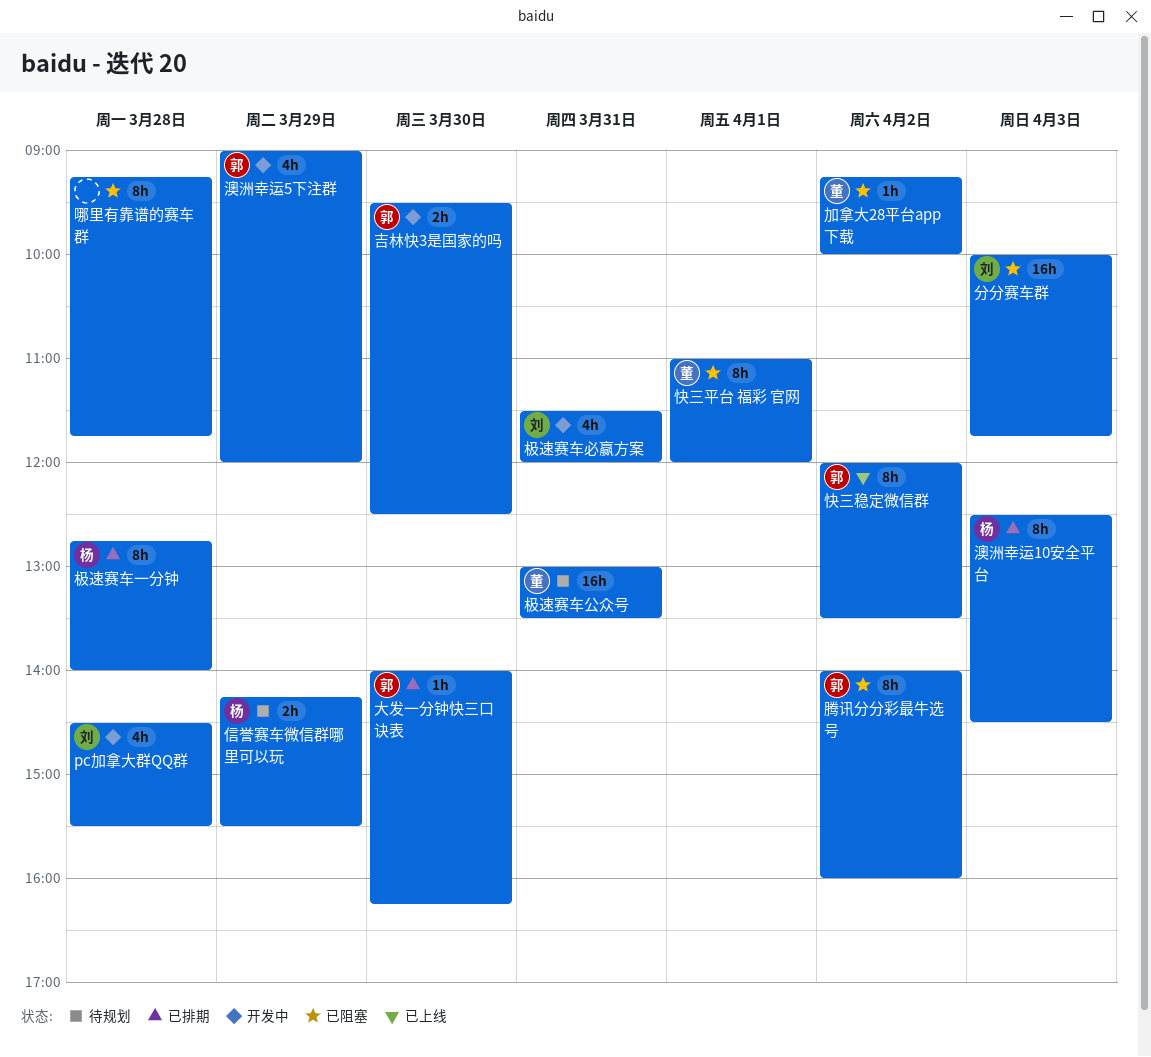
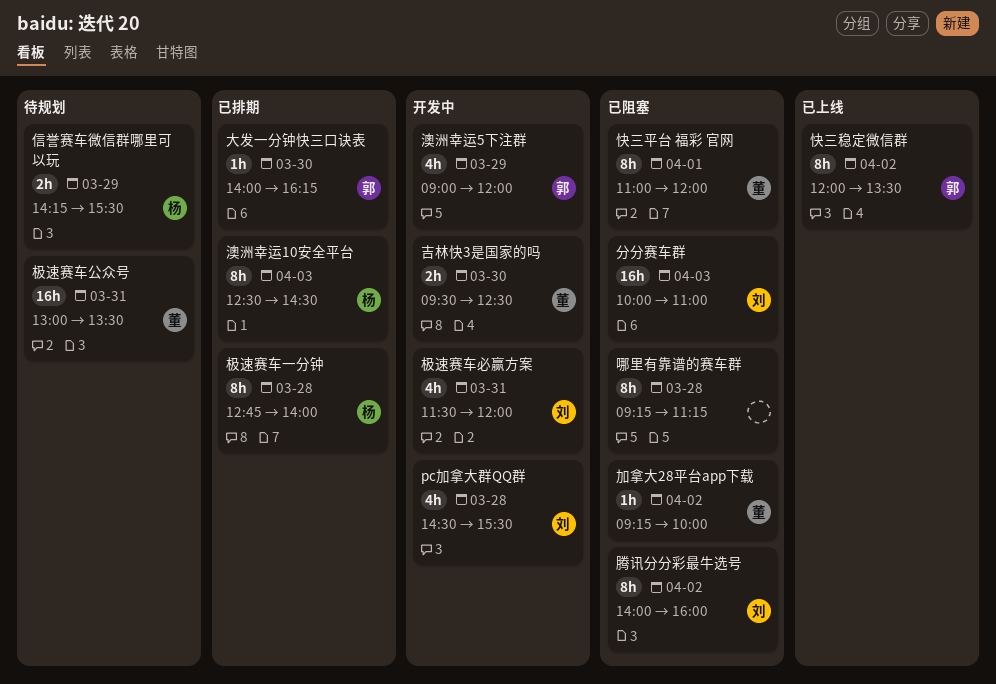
分分赛车群, ends: 11:45 -> 11:00
吉林快3是国家的吗, owner: 郭 -> 董
哪里有靠谱的赛车群, ends: 11:45 -> 11:15
腾讯分分彩最牛选号, owner: 郭 -> 刘

